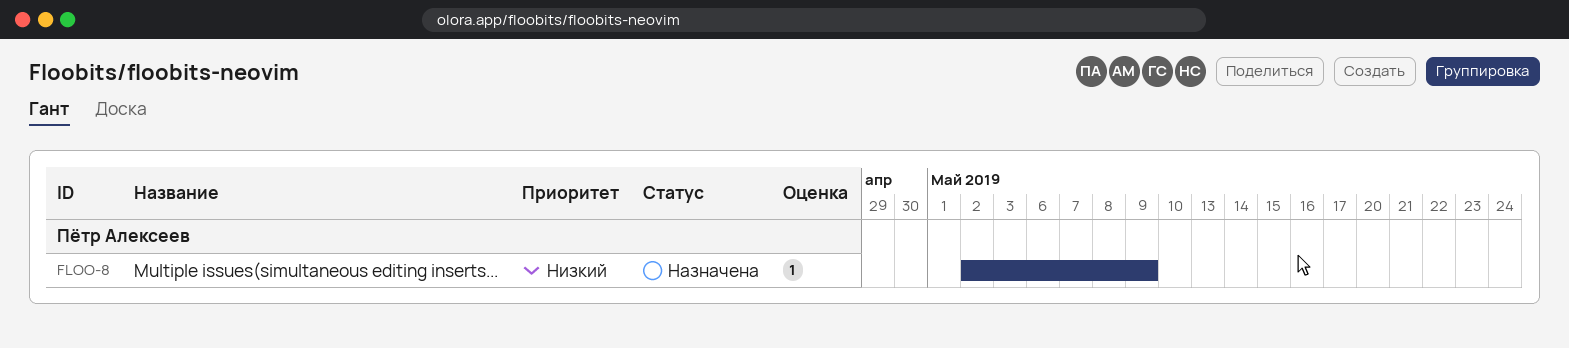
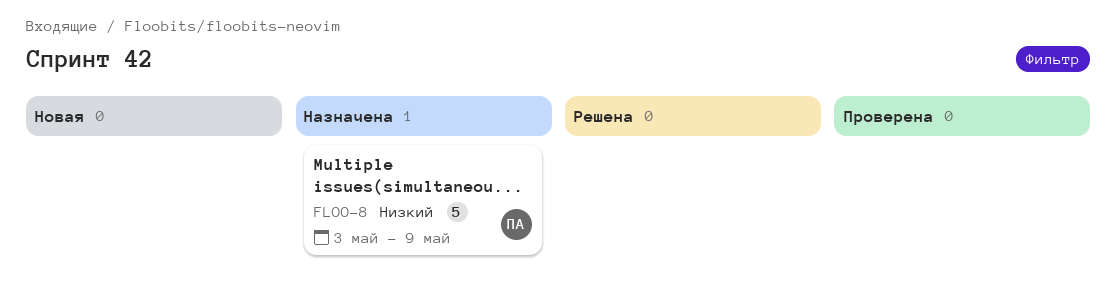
FLOO-8, estimate: 1 -> 5
FLOO-8, start: May 2 -> May 3

